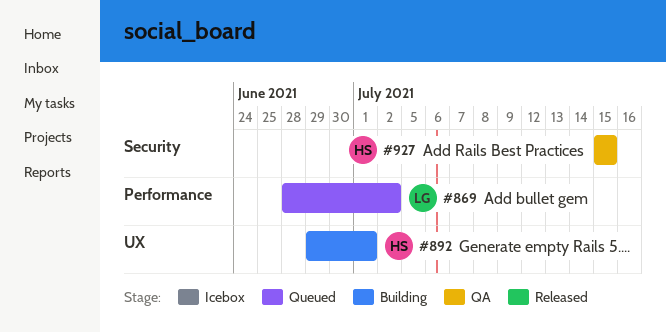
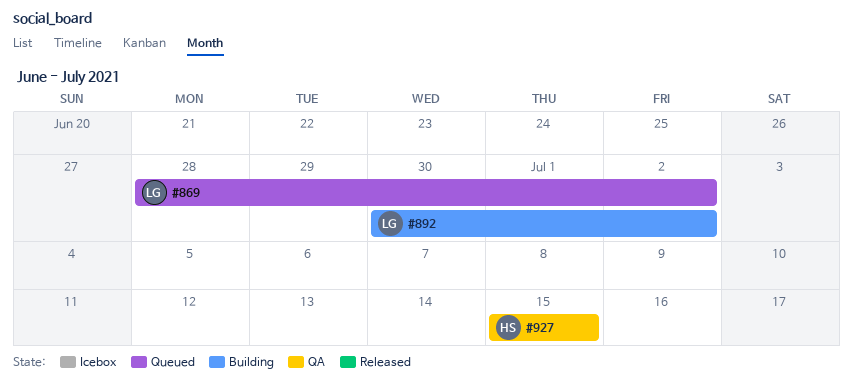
#892, owner: HS -> LG
#892, start: Jun 29 -> Jun 30
#892, due: Jul 1 -> Jul 2

